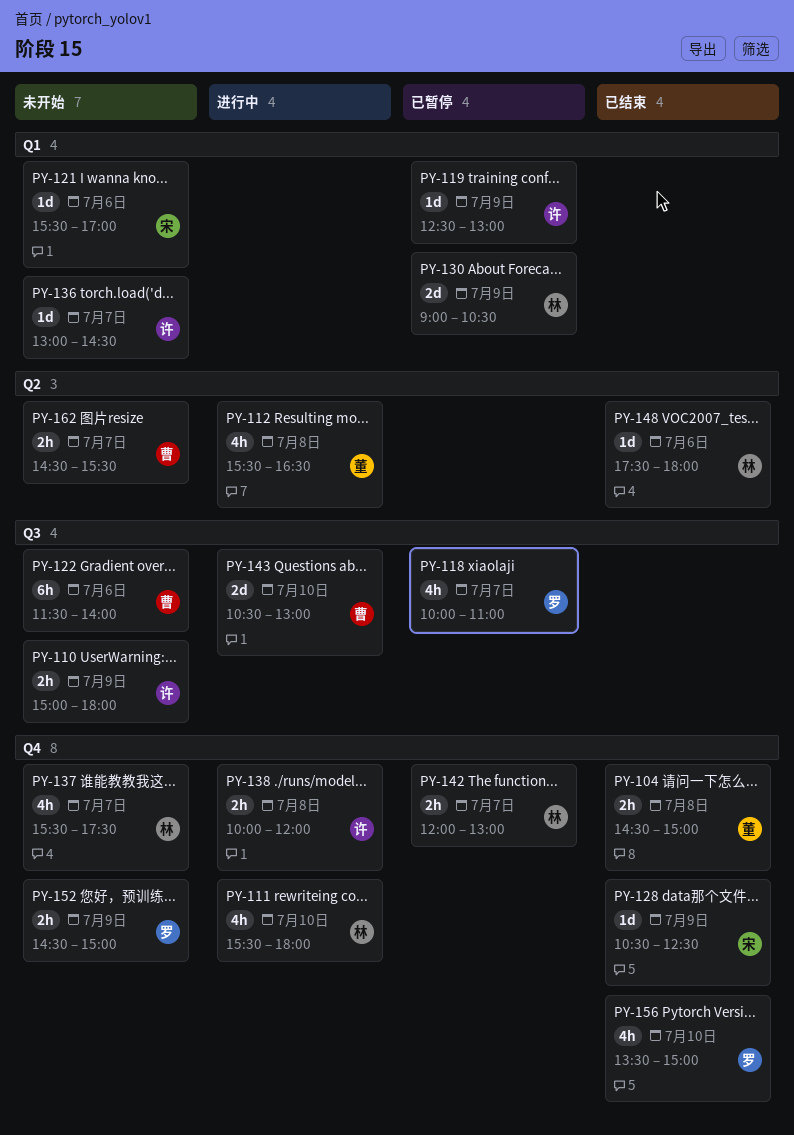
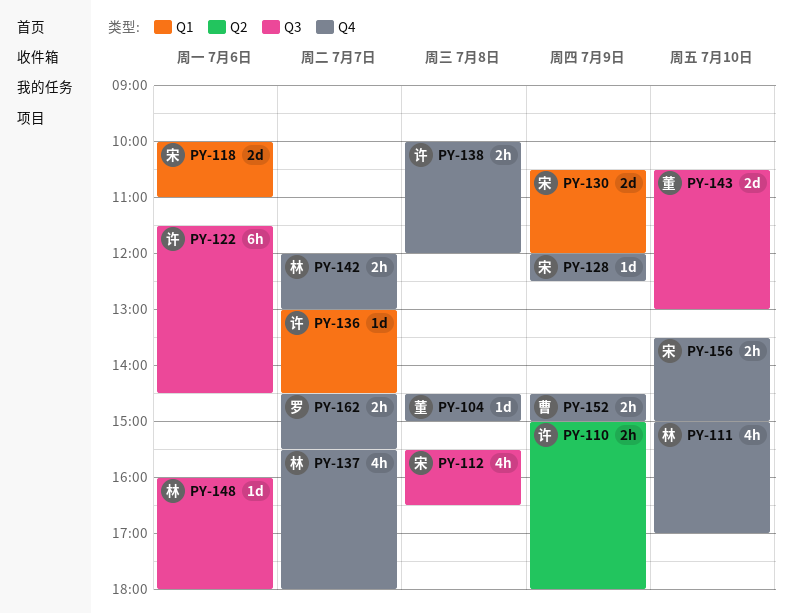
PY-104, estimate: 2h -> 1d
PY-110, label: Q3 -> Q2
PY-111, begins: 15:30 -> 15:00
PY-111, ends: 18:00 -> 17:00
PY-112, owner: 董 -> 宋
PY-112, label: Q2 -> Q3
PY-118, owner: 罗 -> 宋
PY-118, label: Q3 -> Q1
PY-118, estimate: 4h -> 2d
PY-118, day: Jul 7 -> Jul 6
PY-119: present -> none
PY-121: present -> none
PY-122, owner: 曹 -> 许
PY-122, ends: 14:00 -> 14:30
PY-128, begins: 10:30 -> 12:00
PY-130, owner: 林 -> 宋
PY-130, begins: 09:00 -> 10:30
PY-130, ends: 10:30 -> 12:00
PY-137, ends: 17:30 -> 18:00
PY-143, owner: 曹 -> 董
PY-148, label: Q2 -> Q3
PY-148, begins: 17:30 -> 16:00
PY-152, owner: 罗 -> 曹
PY-156, owner: 罗 -> 宋
PY-156, estimate: 4h -> 2h
PY-162, owner: 曹 -> 罗
PY-162, label: Q2 -> Q4

